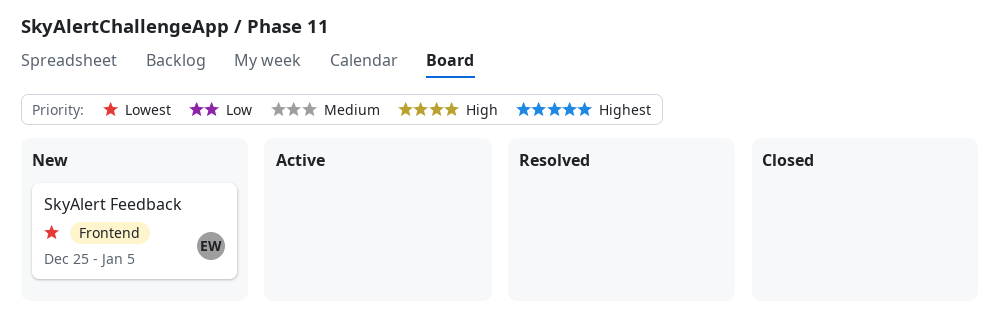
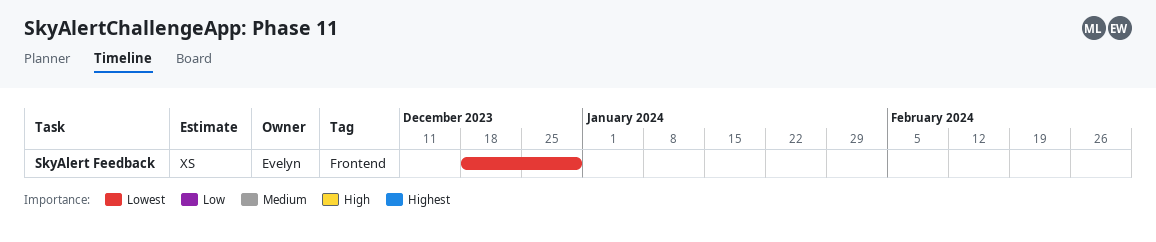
SkyAlert Feedback, start: Dec 25 -> Dec 18
SkyAlert Feedback, due: Jan 5 -> Dec 29

